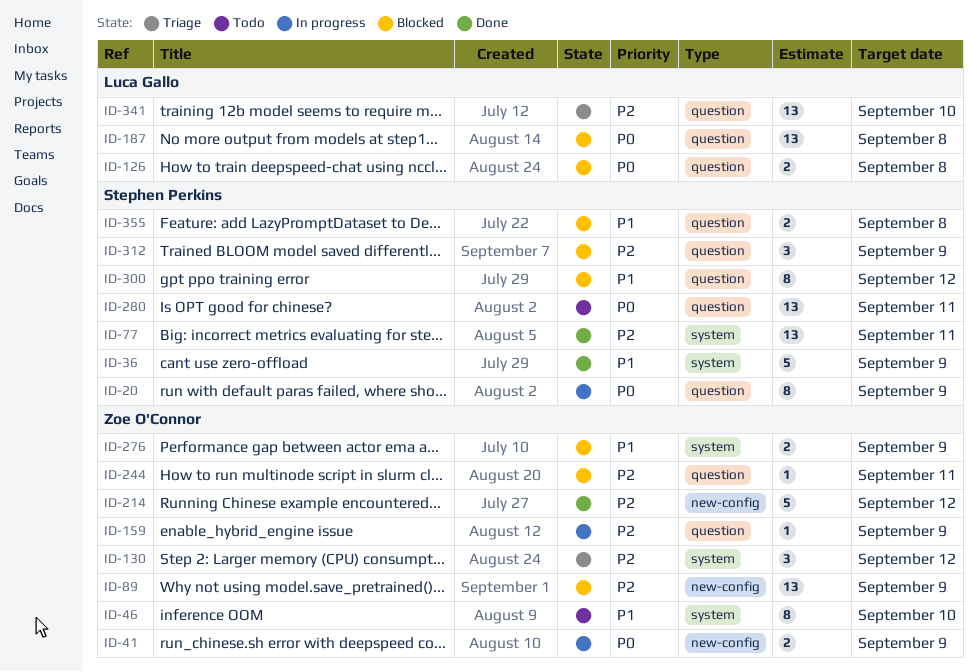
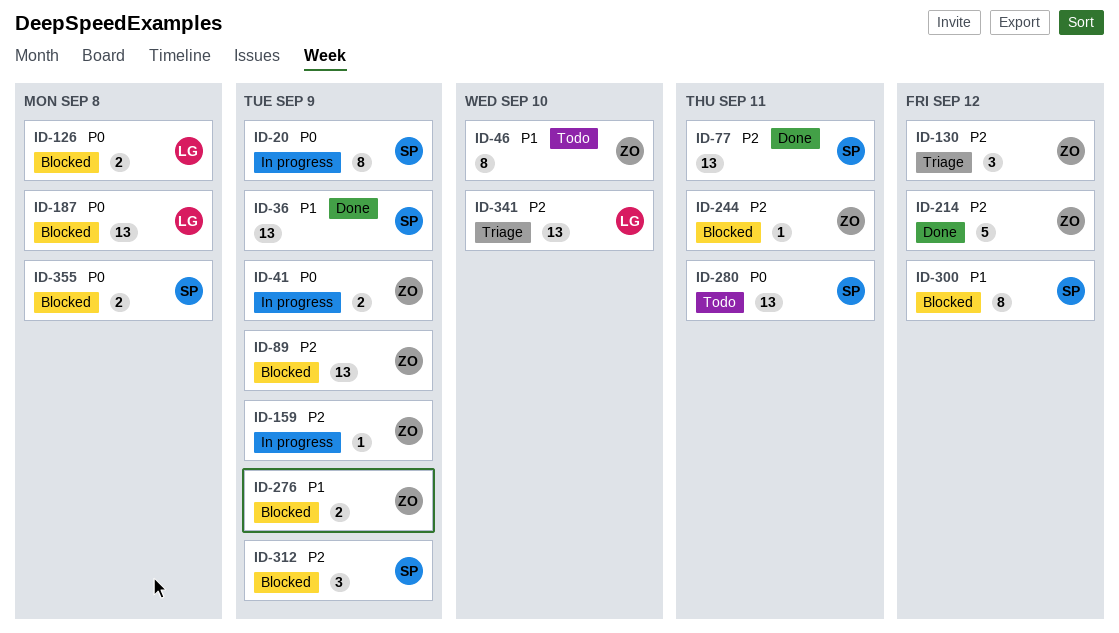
ID-36, estimate: 5 -> 13
ID-355, priority: P1 -> P0

